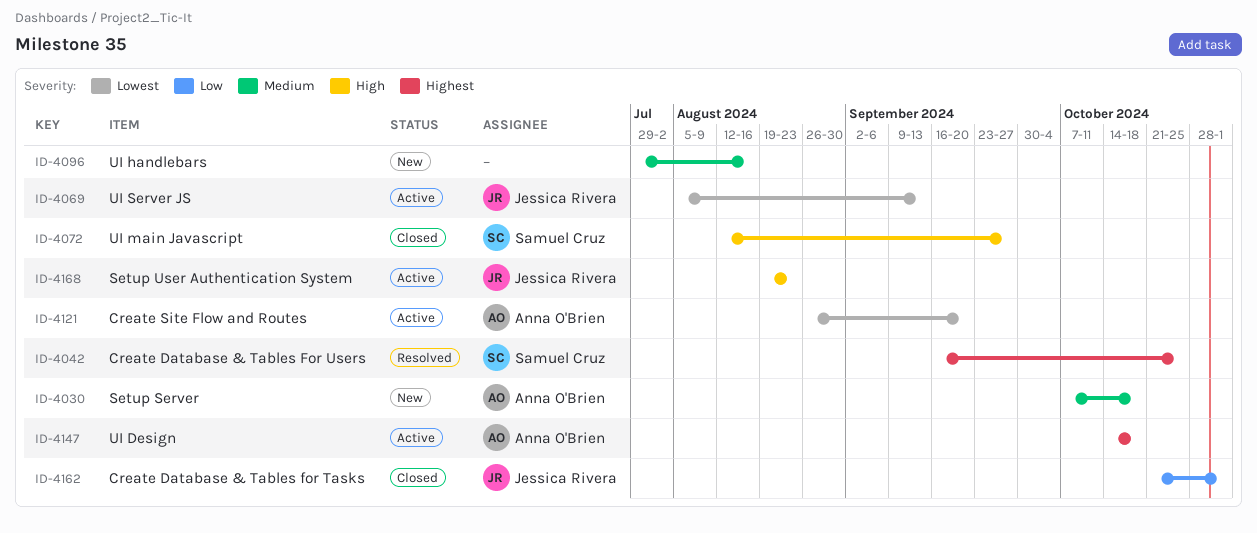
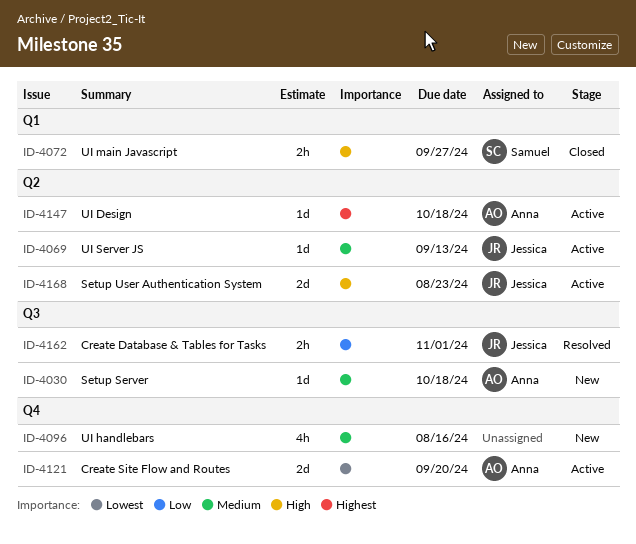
ID-4042: present -> none
ID-4069, priority: Lowest -> Medium
ID-4162, status: Closed -> Resolved

